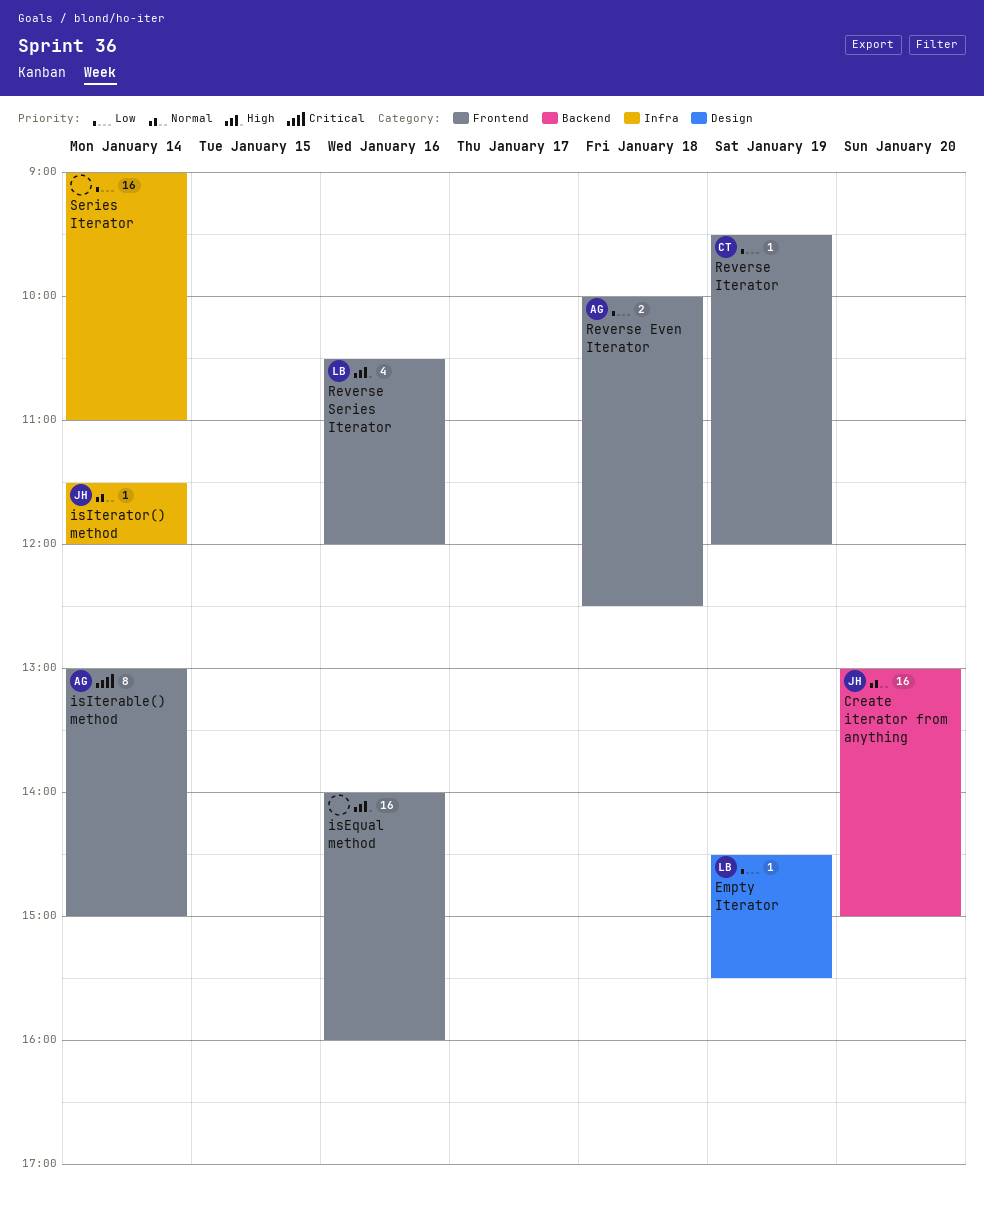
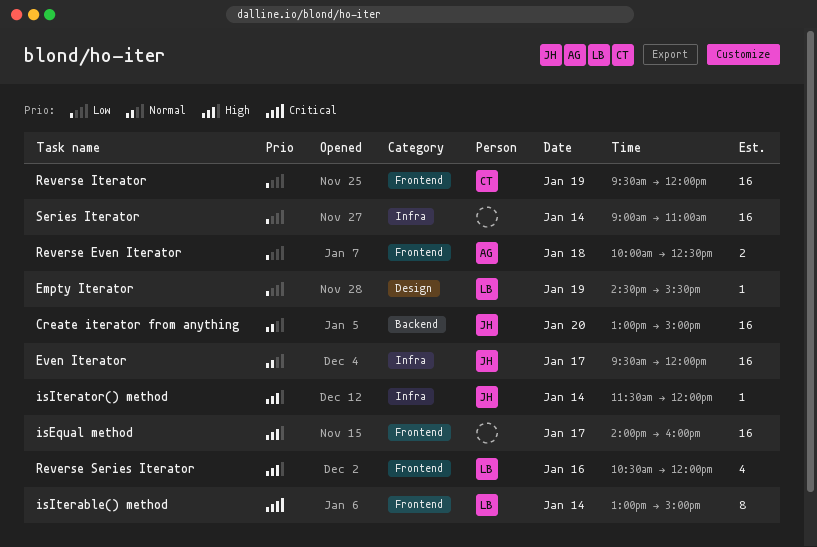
Even Iterator: none -> present
isEqual method, day: Jan 16 -> Jan 17
isIterable() method, owner: AG -> LB
isIterator() method, priority: Normal -> High
Reverse Iterator, estimate: 1 -> 16

